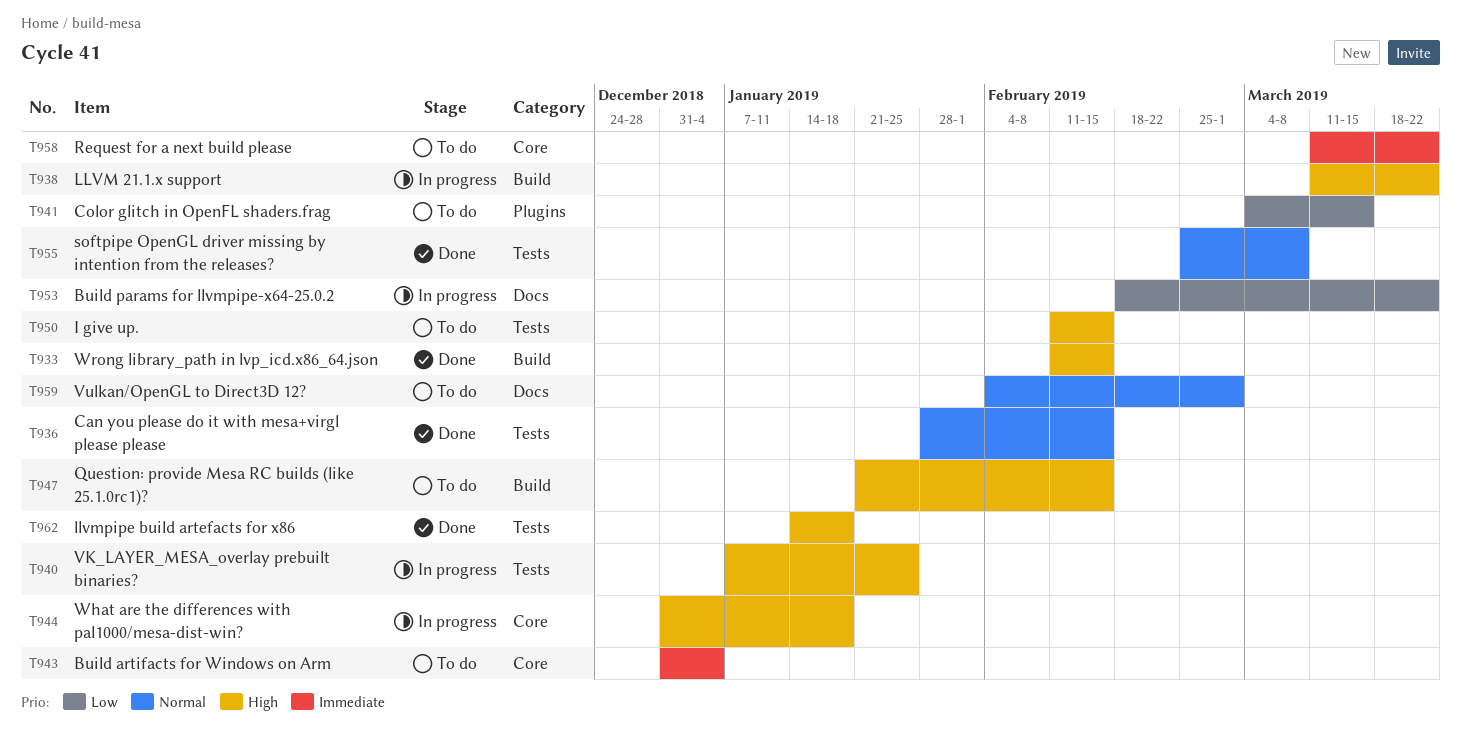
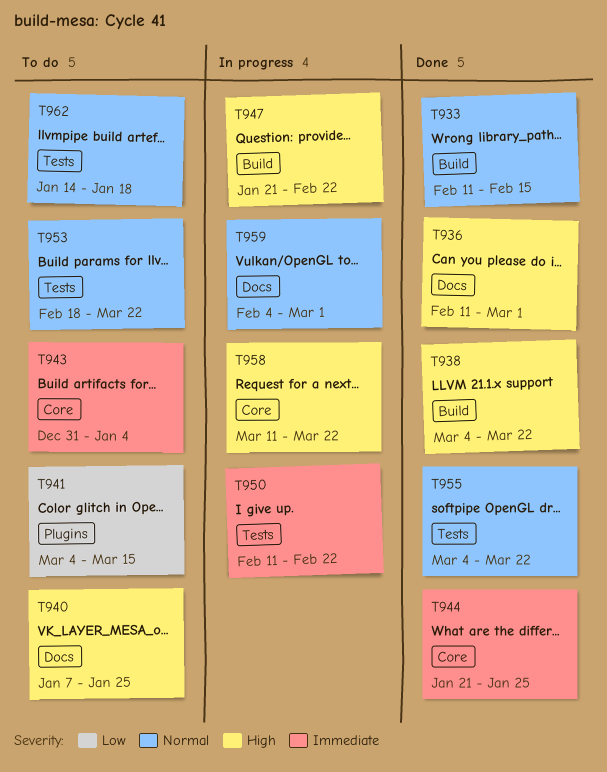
T933, priority: High -> Normal
T936, priority: Normal -> High
T936, label: Tests -> Docs
T936, start: Jan 28 -> Feb 11
T936, due: Feb 15 -> Mar 1
T938, status: In progress -> Done
T938, start: Mar 11 -> Mar 4
T940, status: In progress -> To do
T940, label: Tests -> Docs
T944, status: In progress -> Done
T944, priority: High -> Immediate
T944, start: Dec 31 -> Jan 21
T944, due: Jan 18 -> Jan 25
T947, status: To do -> In progress
T947, due: Feb 15 -> Feb 22
T950, status: To do -> In progress
T950, priority: High -> Immediate
T950, due: Feb 15 -> Feb 22
T953, status: In progress -> To do
T953, priority: Low -> Normal
T953, label: Docs -> Tests
T955, start: Feb 25 -> Mar 4
T955, due: Mar 8 -> Mar 22
T958, status: To do -> In progress
T958, priority: Immediate -> High
T959, status: To do -> In progress
T962, status: Done -> To do
T962, priority: High -> Normal

